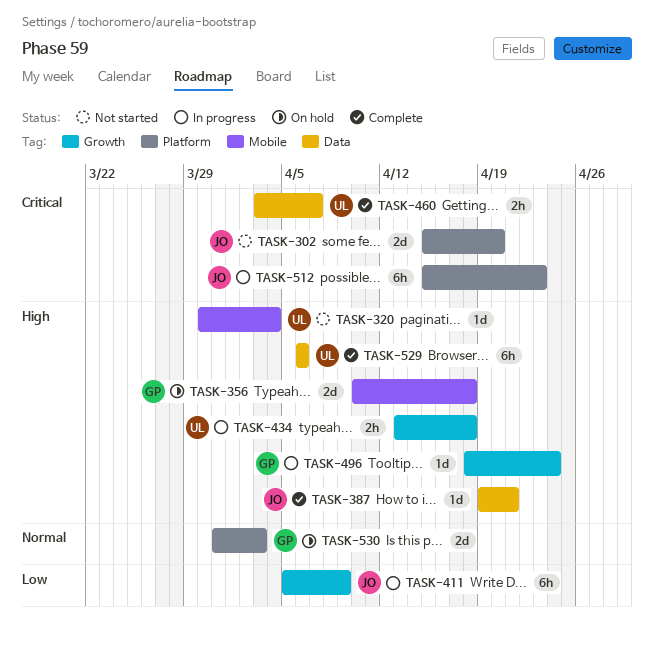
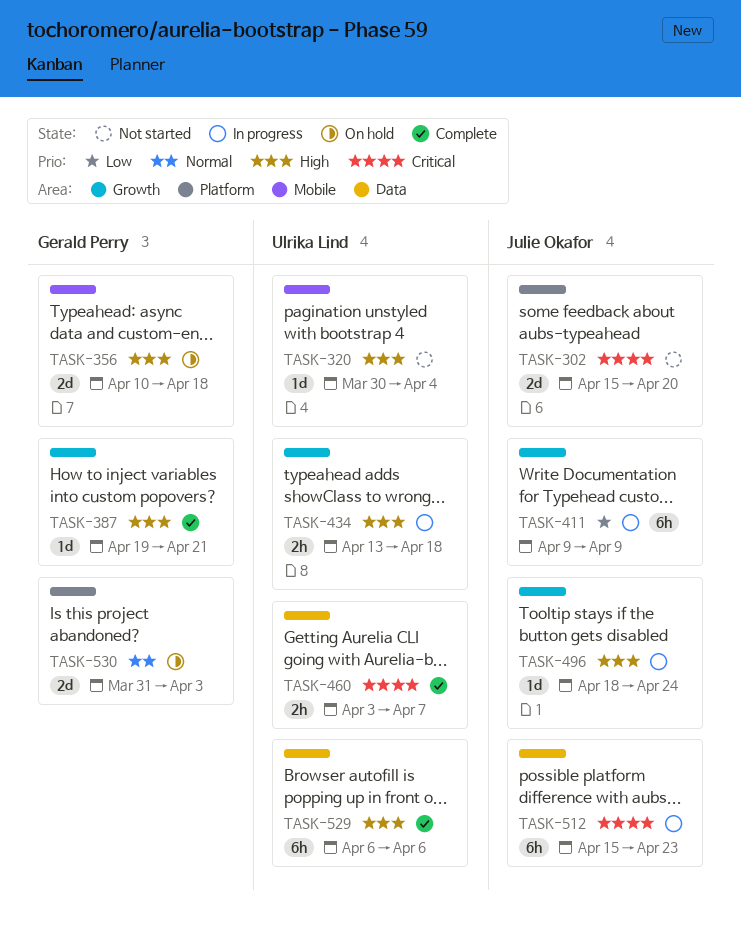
TASK-387, owner: Julie Okafor -> Gerald Perry
TASK-387, label: Data -> Growth
TASK-411, start: Apr 5 -> Apr 9
TASK-496, owner: Gerald Perry -> Julie Okafor
TASK-512, label: Platform -> Data

